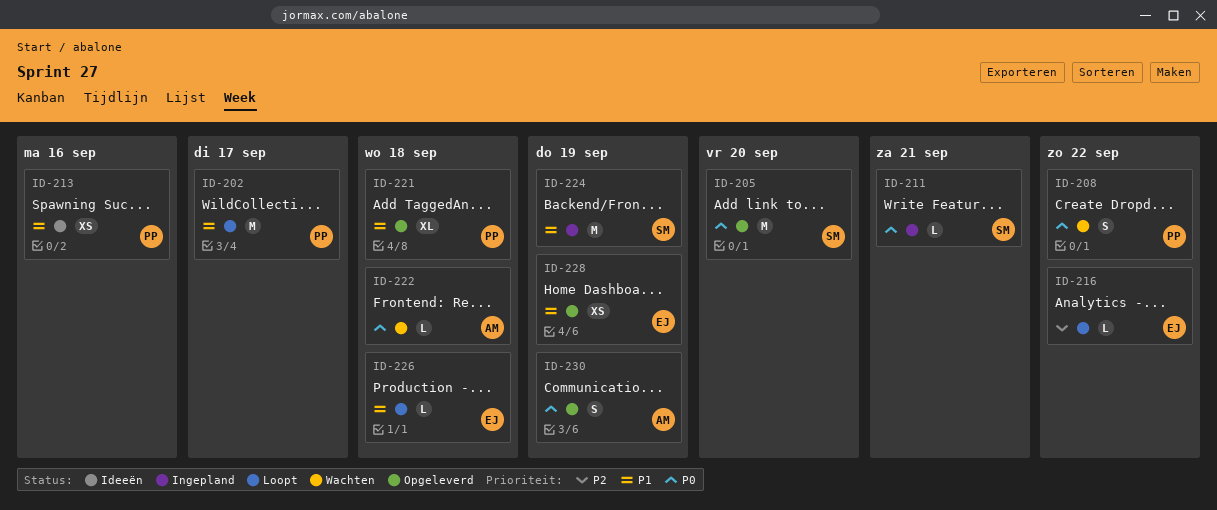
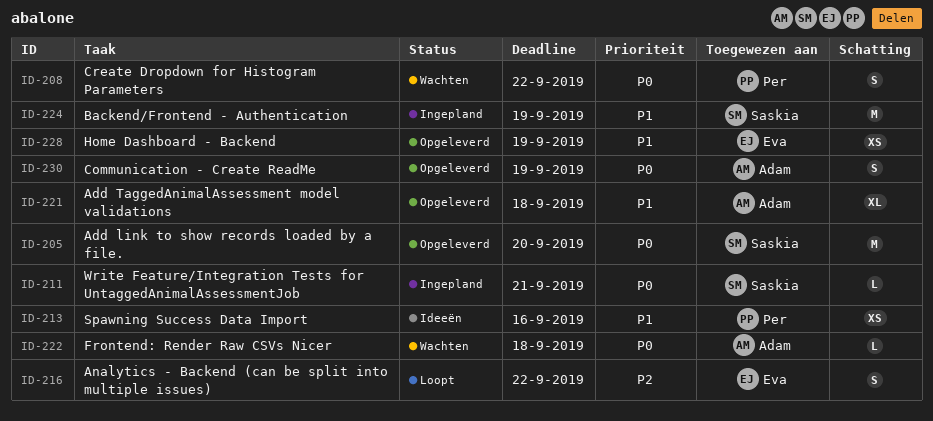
ID-202: present -> none
ID-216, estimate: L -> S
ID-221, owner: Per -> Adam
ID-226: present -> none

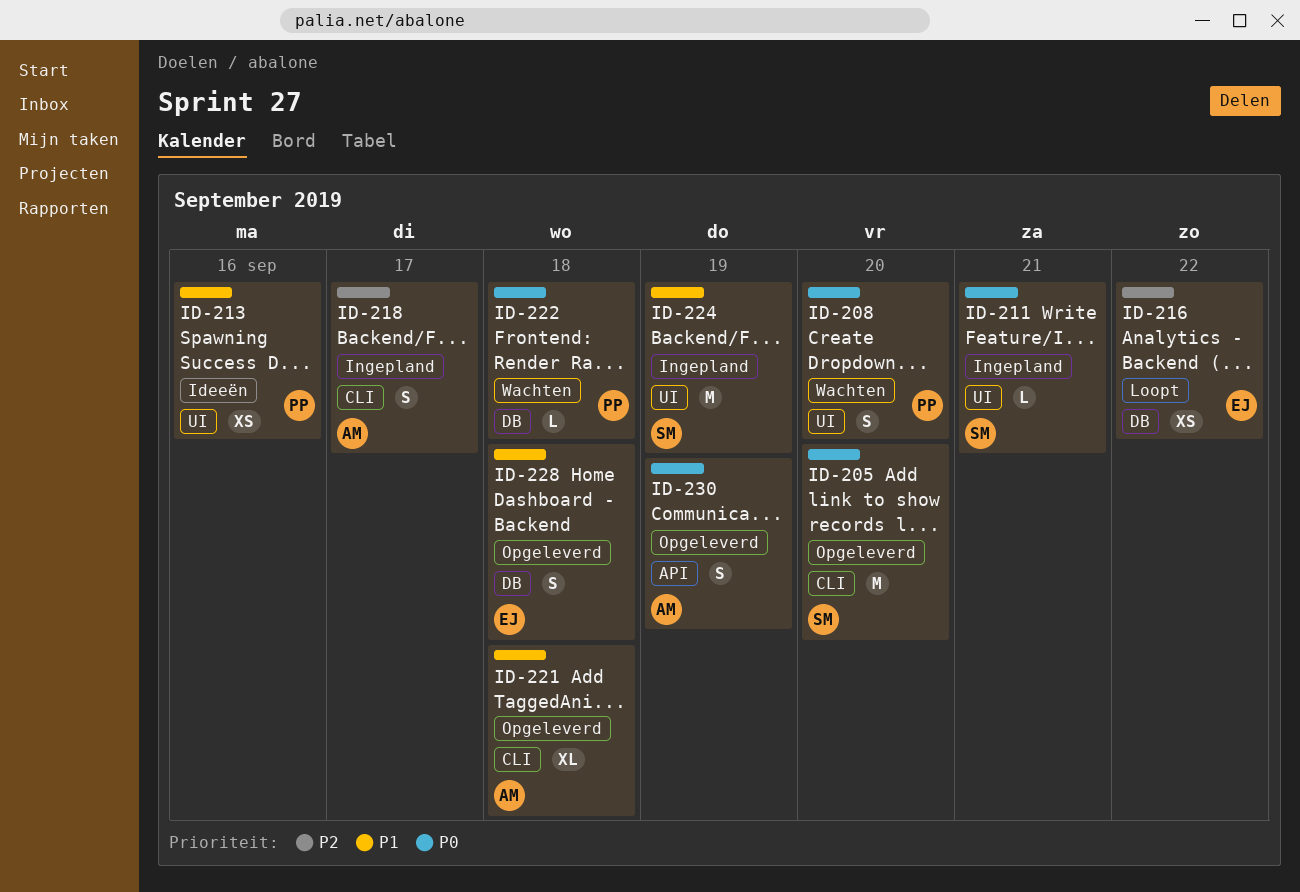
ID-208, due: Sep 22 -> Sep 20
ID-216, estimate: S -> XS
ID-218: none -> present
ID-222, owner: Adam -> Per
ID-228, estimate: XS -> S
ID-228, due: Sep 19 -> Sep 18

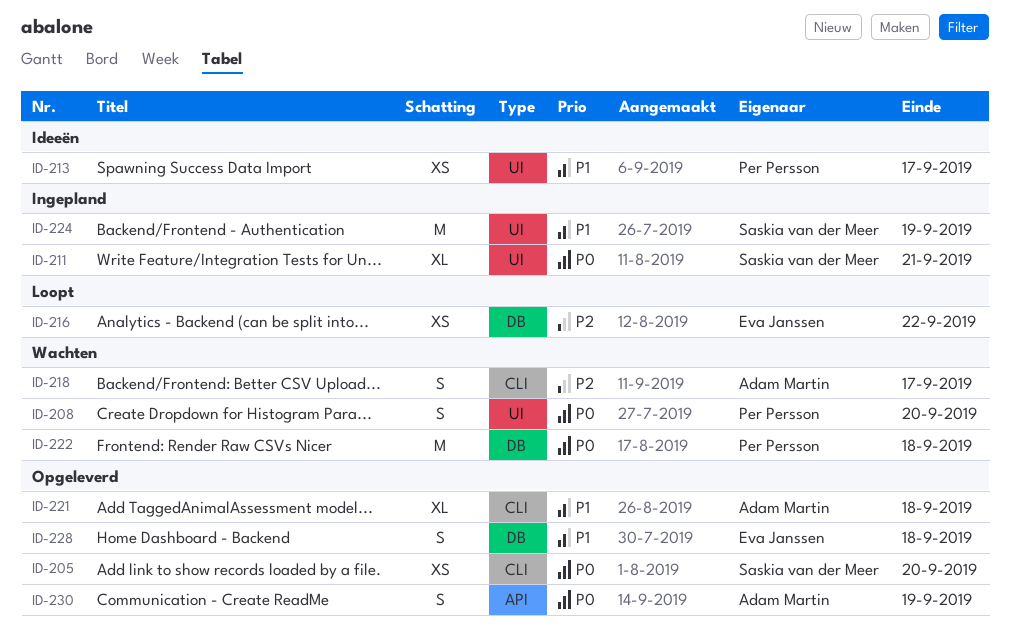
ID-205, estimate: M -> XS
ID-211, estimate: L -> XL
ID-213, due: Sep 16 -> Sep 17
ID-218, status: Ingepland -> Wachten
ID-222, estimate: L -> M

